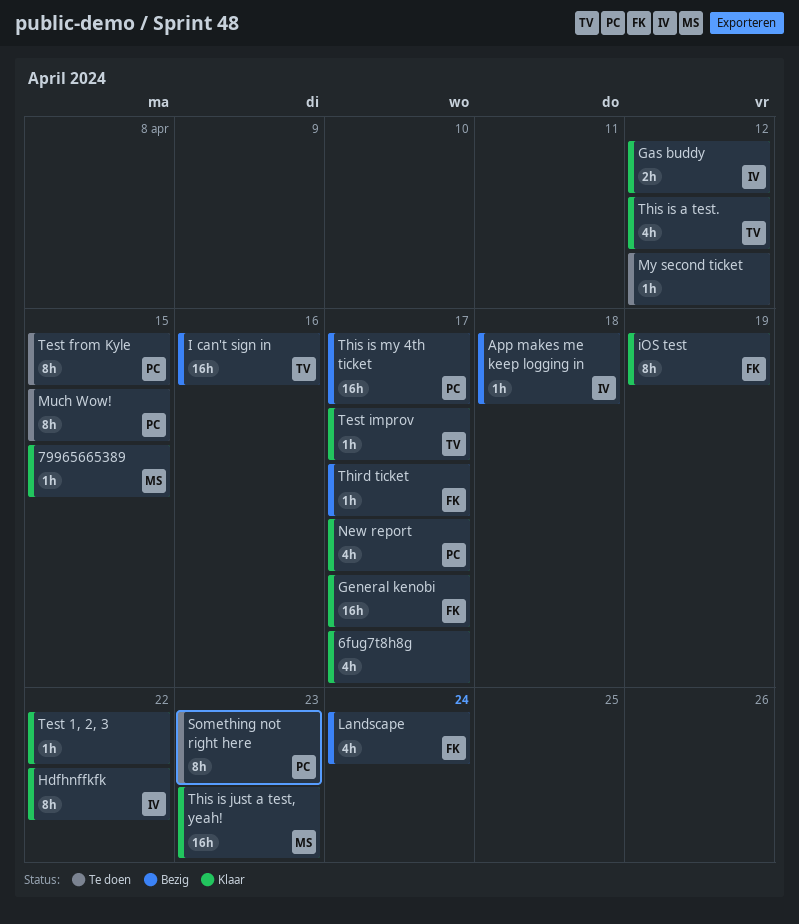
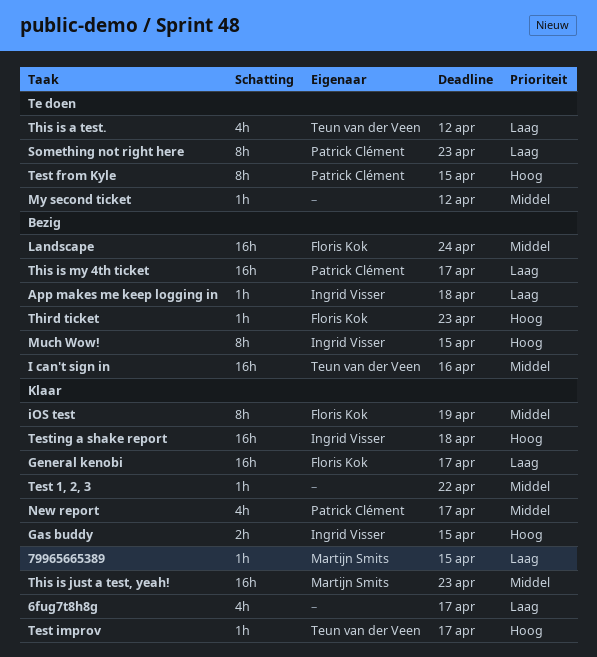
Gas buddy, due: Apr 12 -> Apr 15
Hdfhnffkfk: present -> none
Landscape, estimate: 4h -> 16h
Much Wow!, status: Te doen -> Bezig
Much Wow!, owner: Patrick Clément -> Ingrid Visser
Testing a shake report: none -> present
Third ticket, due: Apr 17 -> Apr 23
This is a test., status: Klaar -> Te doen

